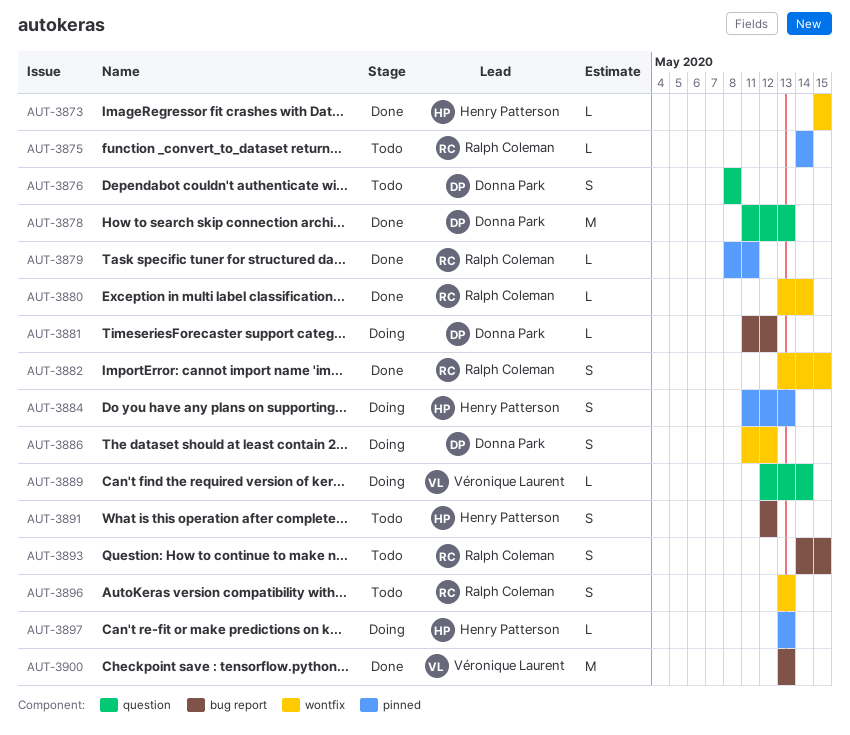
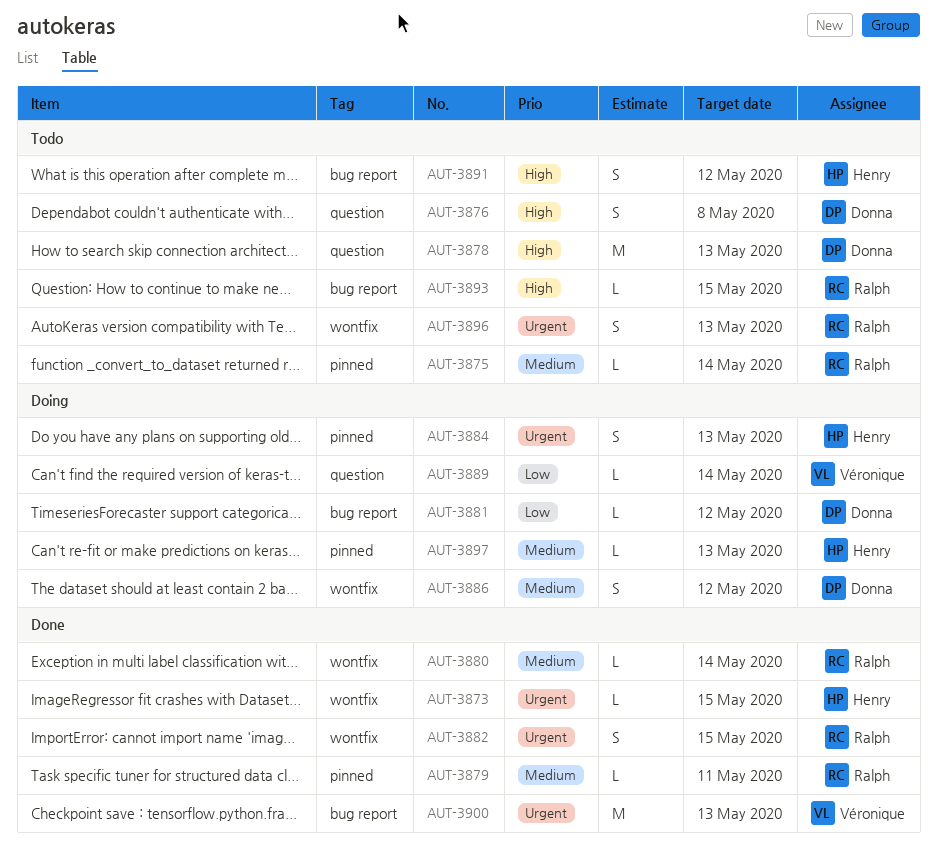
AUT-3878, status: Done -> Todo
AUT-3893, estimate: S -> L

